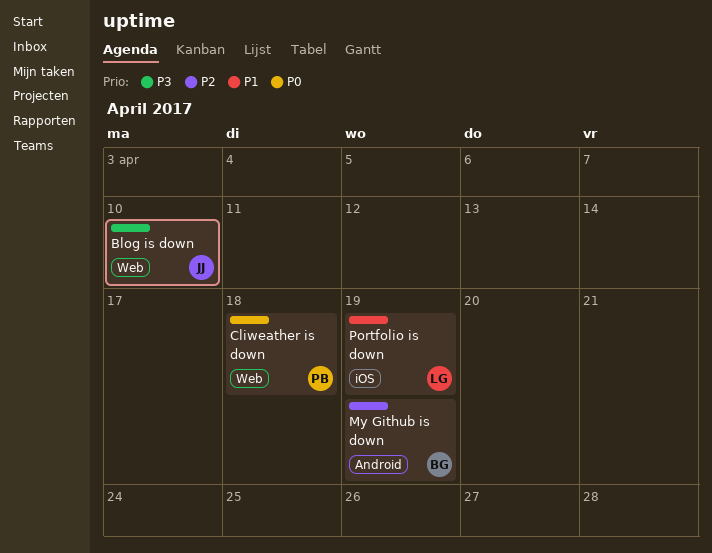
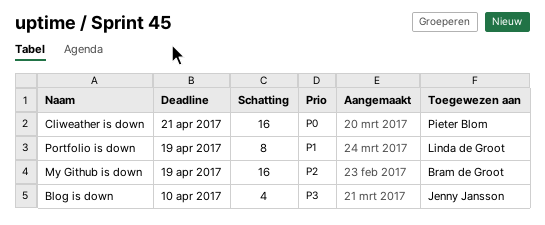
Cliweather is down, due: Apr 18 -> Apr 21

